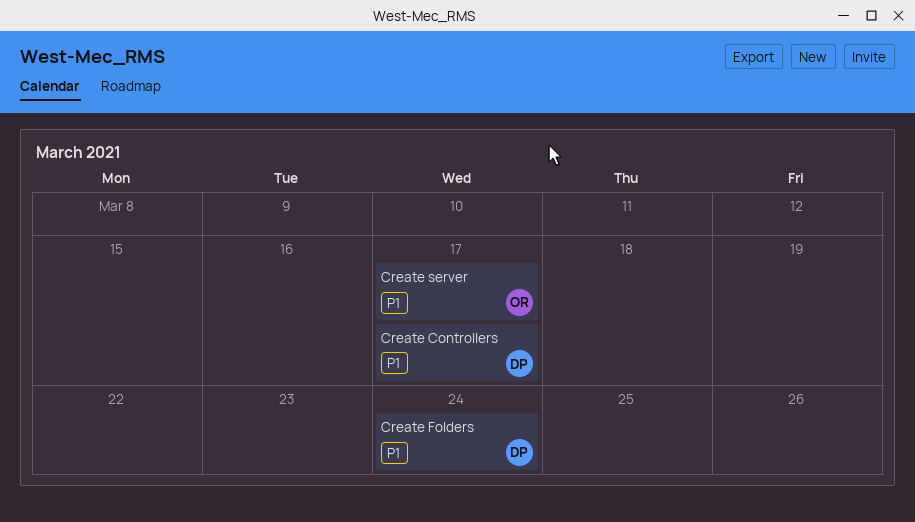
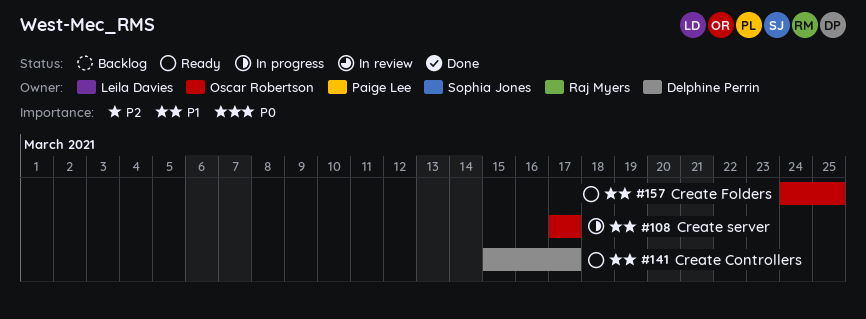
Create Folders, owner: Delphine Perrin -> Oscar Robertson
Create Folders, due: Mar 24 -> Mar 25

